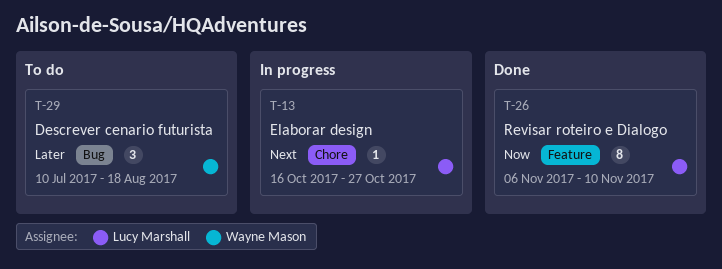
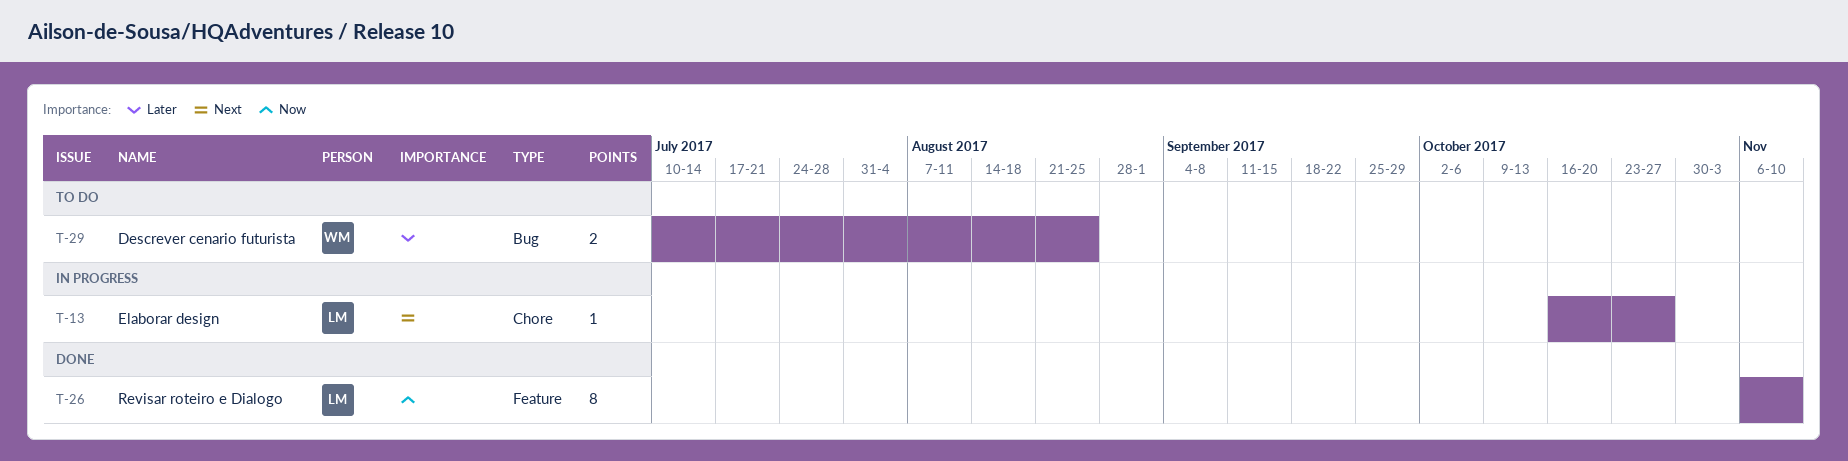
T-29, estimate: 3 -> 2
T-29, due: Aug 18 -> Aug 25

